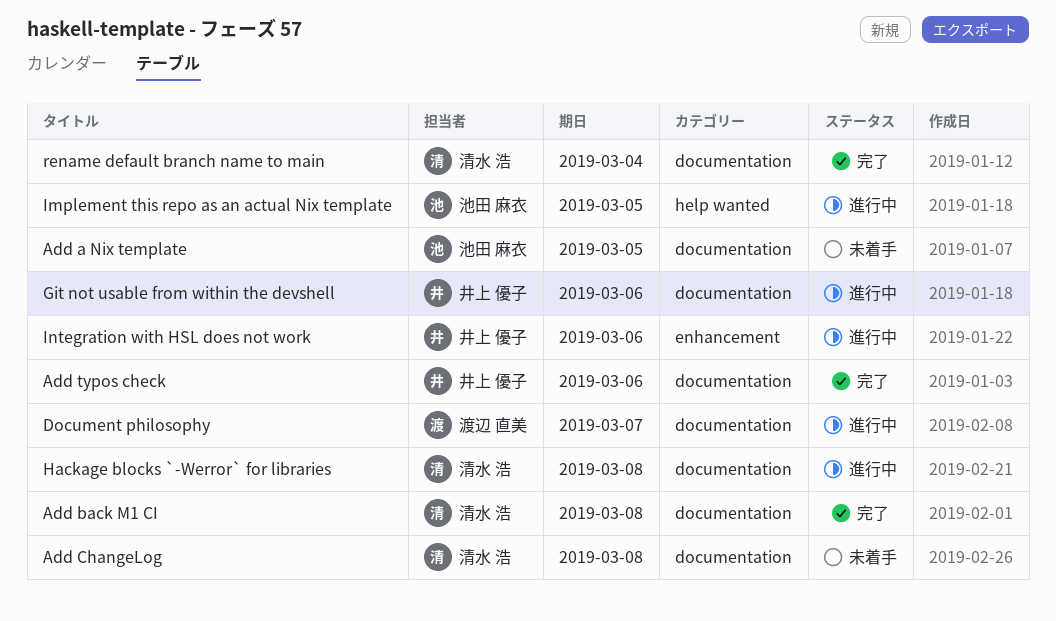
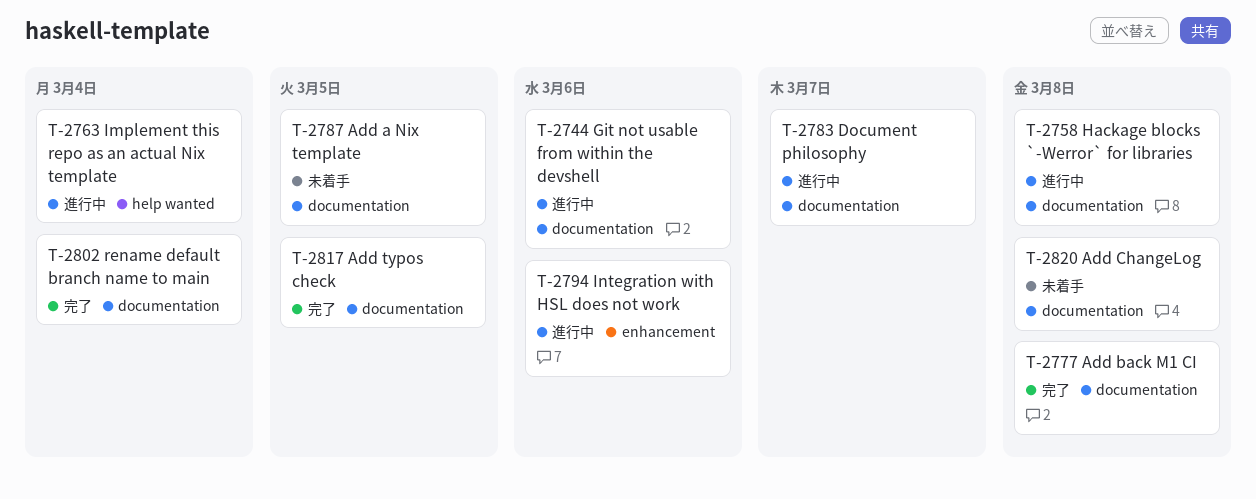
Add typos check, due: Mar 6 -> Mar 5
Implement this repo as an actual Nix template, due: Mar 5 -> Mar 4

